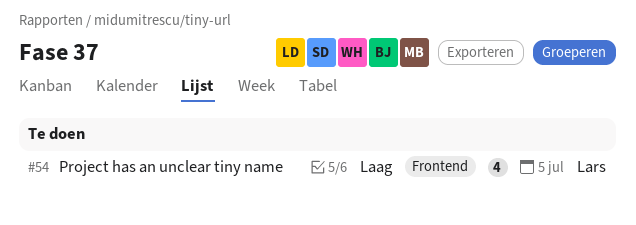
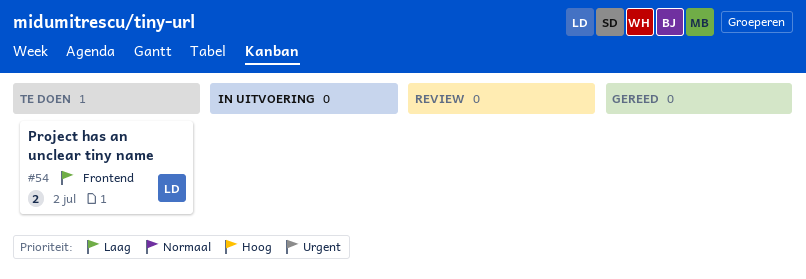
#54, estimate: 4 -> 2
#54, due: Jul 5 -> Jul 2

